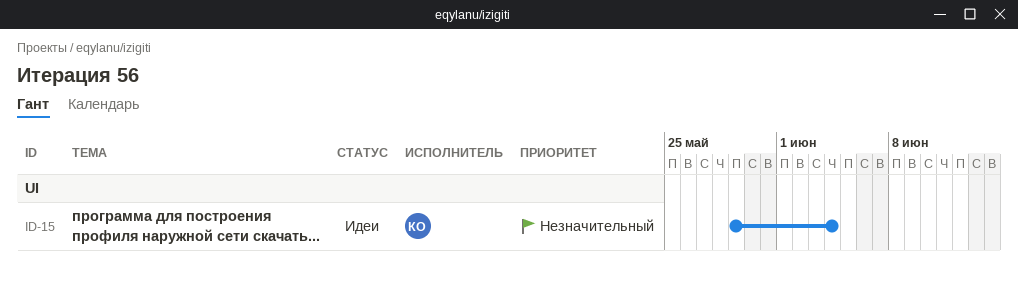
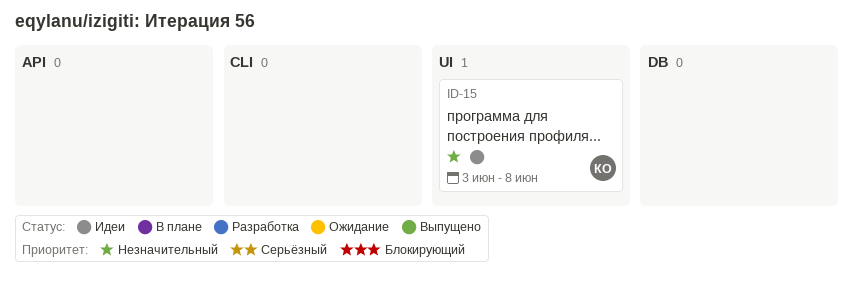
ID-15, start: May 29 -> Jun 3
ID-15, due: Jun 4 -> Jun 8

